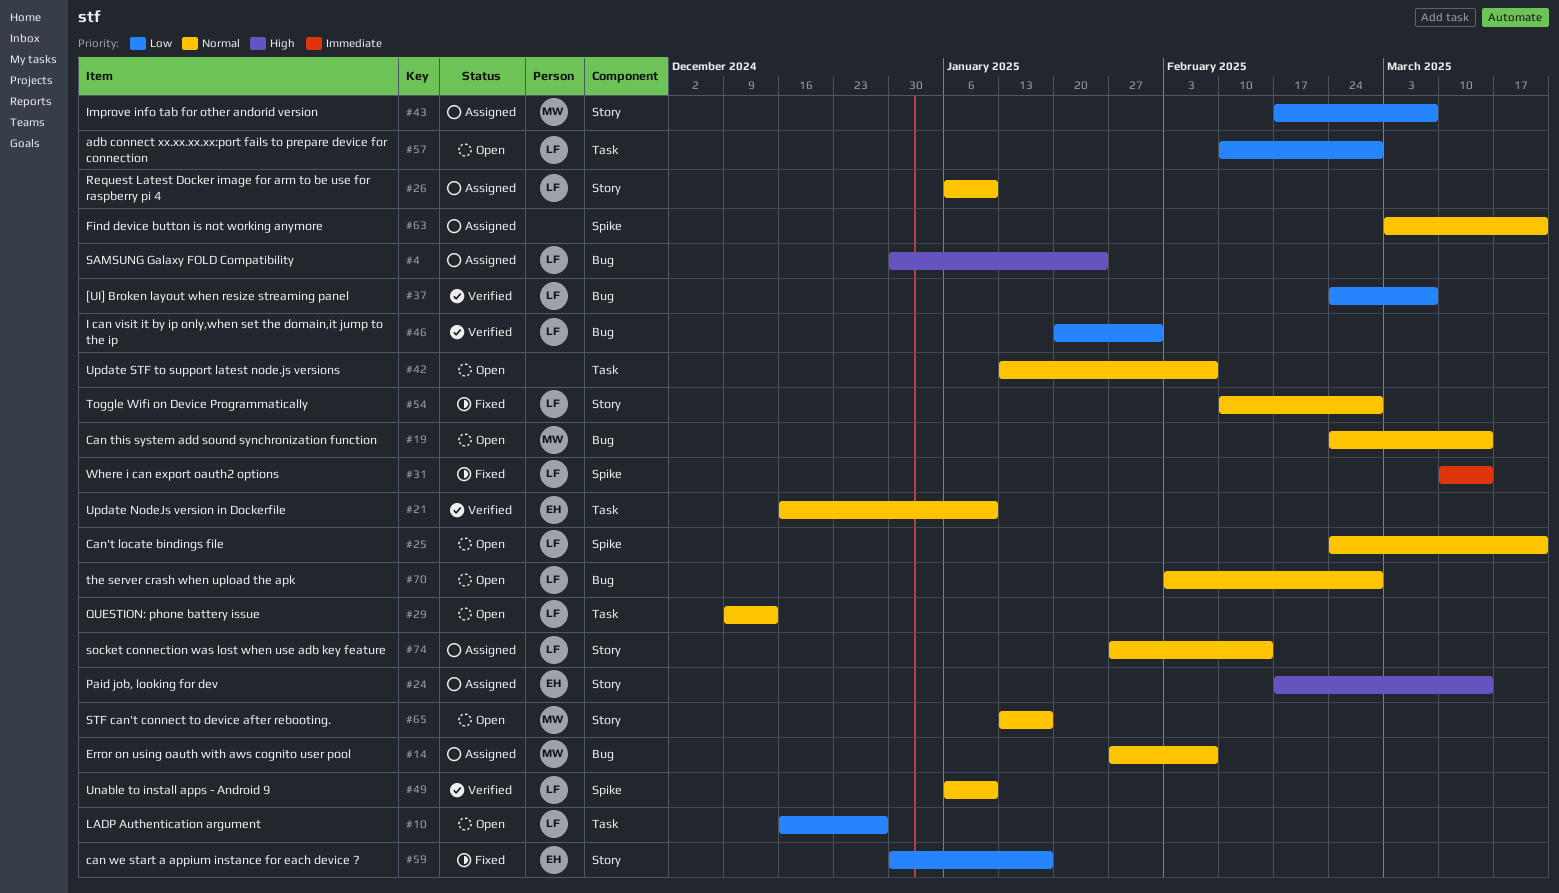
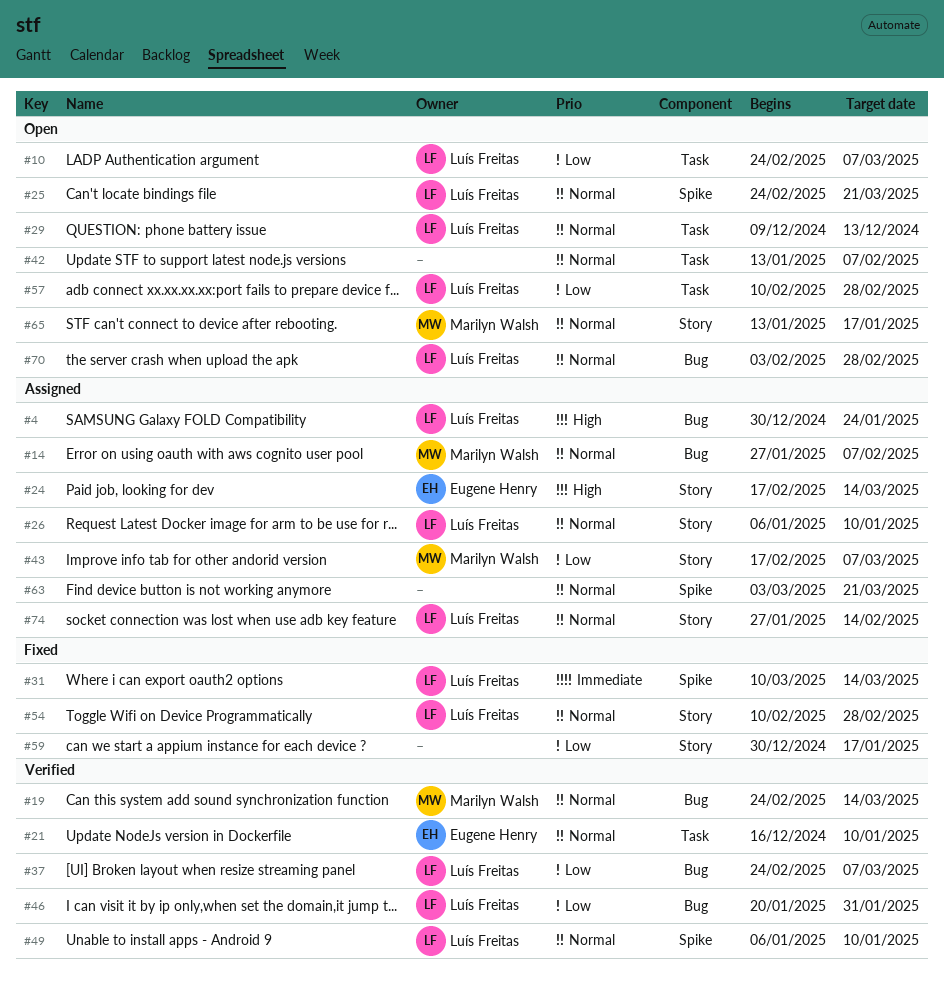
#10, start: Dec 16 -> Feb 24
#10, due: Dec 27 -> Mar 7
#19, status: Open -> Verified
#59, owner: Eugene Henry -> none

